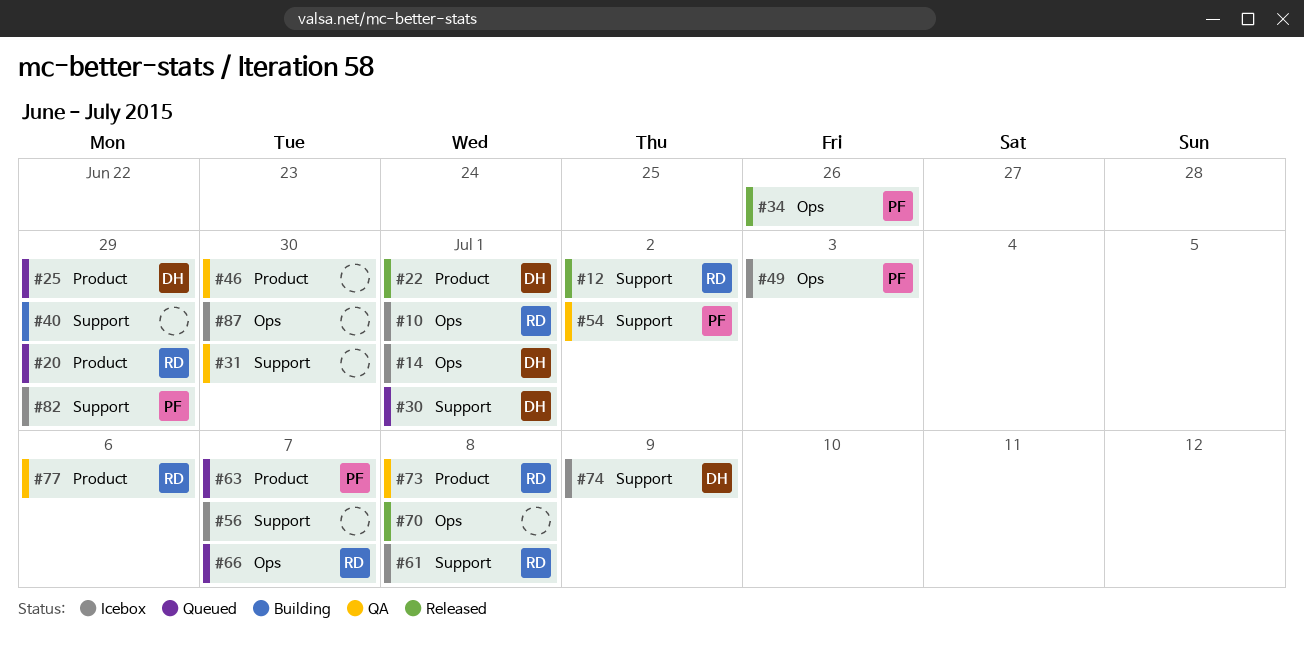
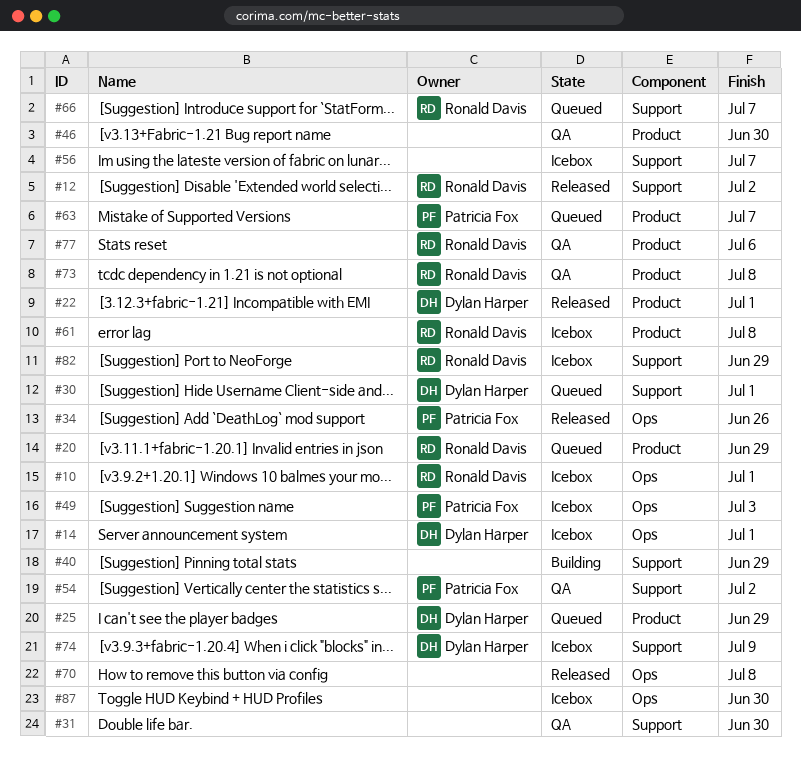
#61, label: Support -> Product
#66, label: Ops -> Support
#82, owner: Patricia Fox -> Ronald Davis

